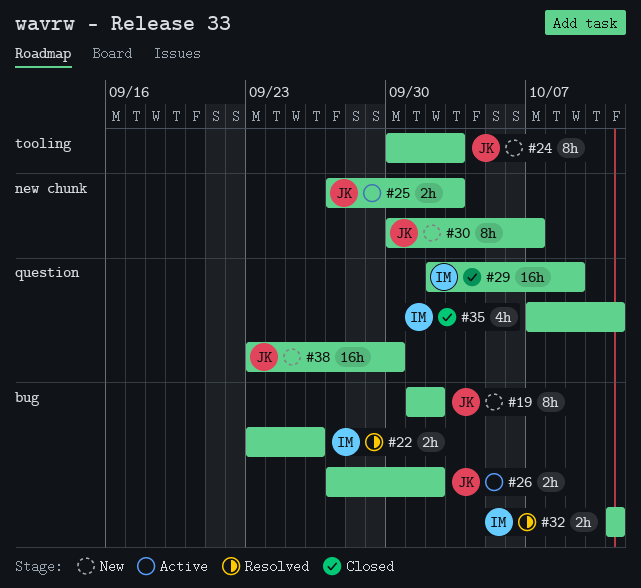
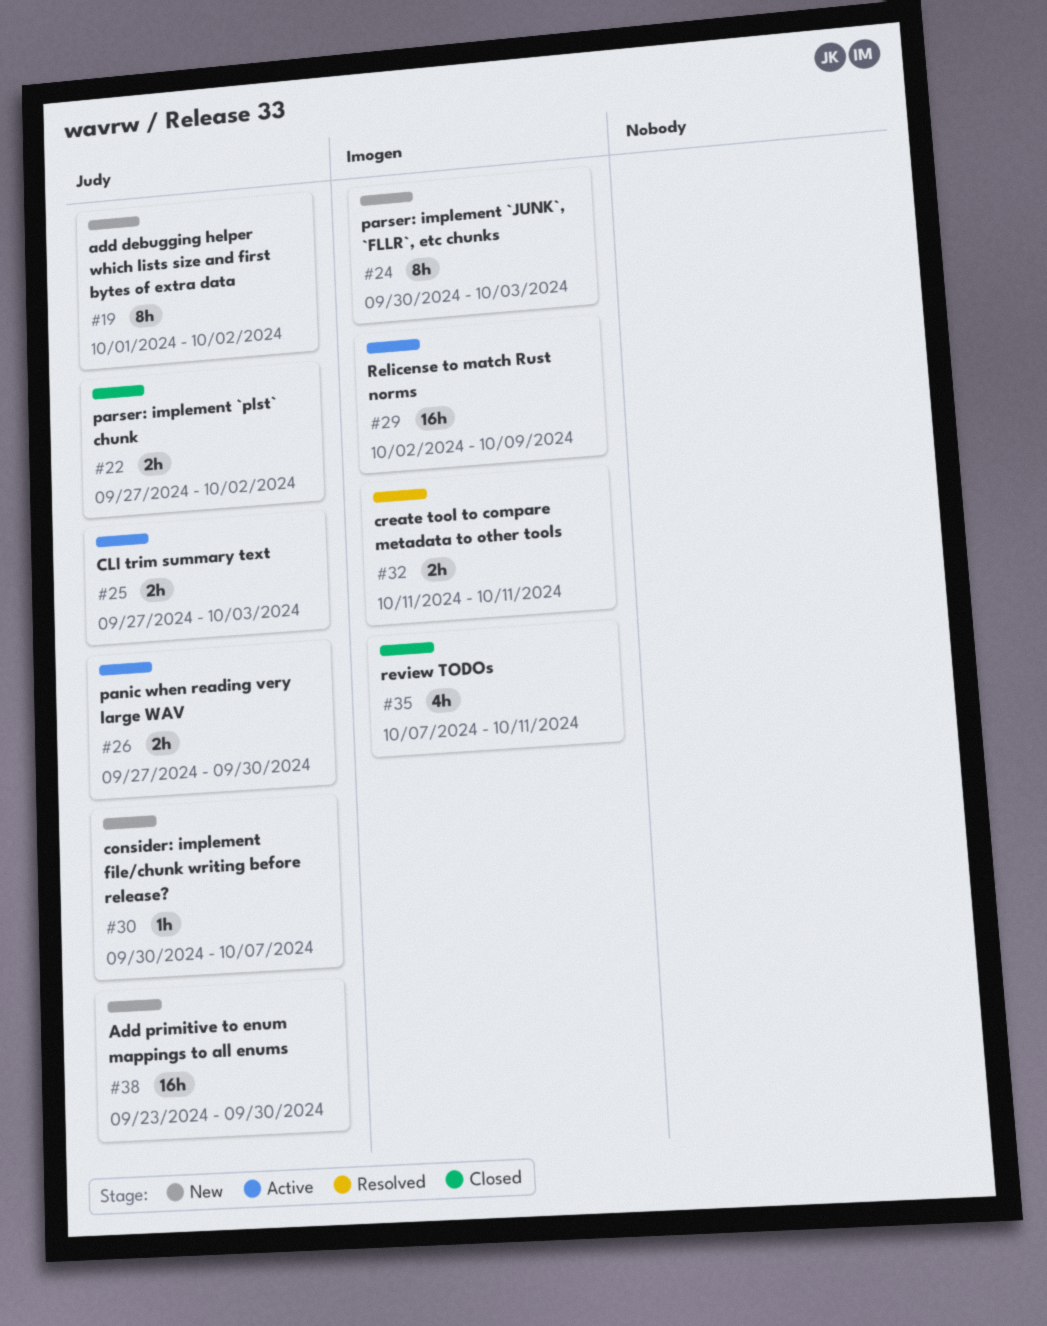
#22, status: Resolved -> Closed
#22, owner: Imogen -> Judy
#22, start: Sep 23 -> Sep 27
#22, due: Sep 26 -> Oct 2
#24, owner: Judy -> Imogen
#26, due: Oct 2 -> Sep 30
#29, status: Closed -> Active
#30, estimate: 8h -> 1h

